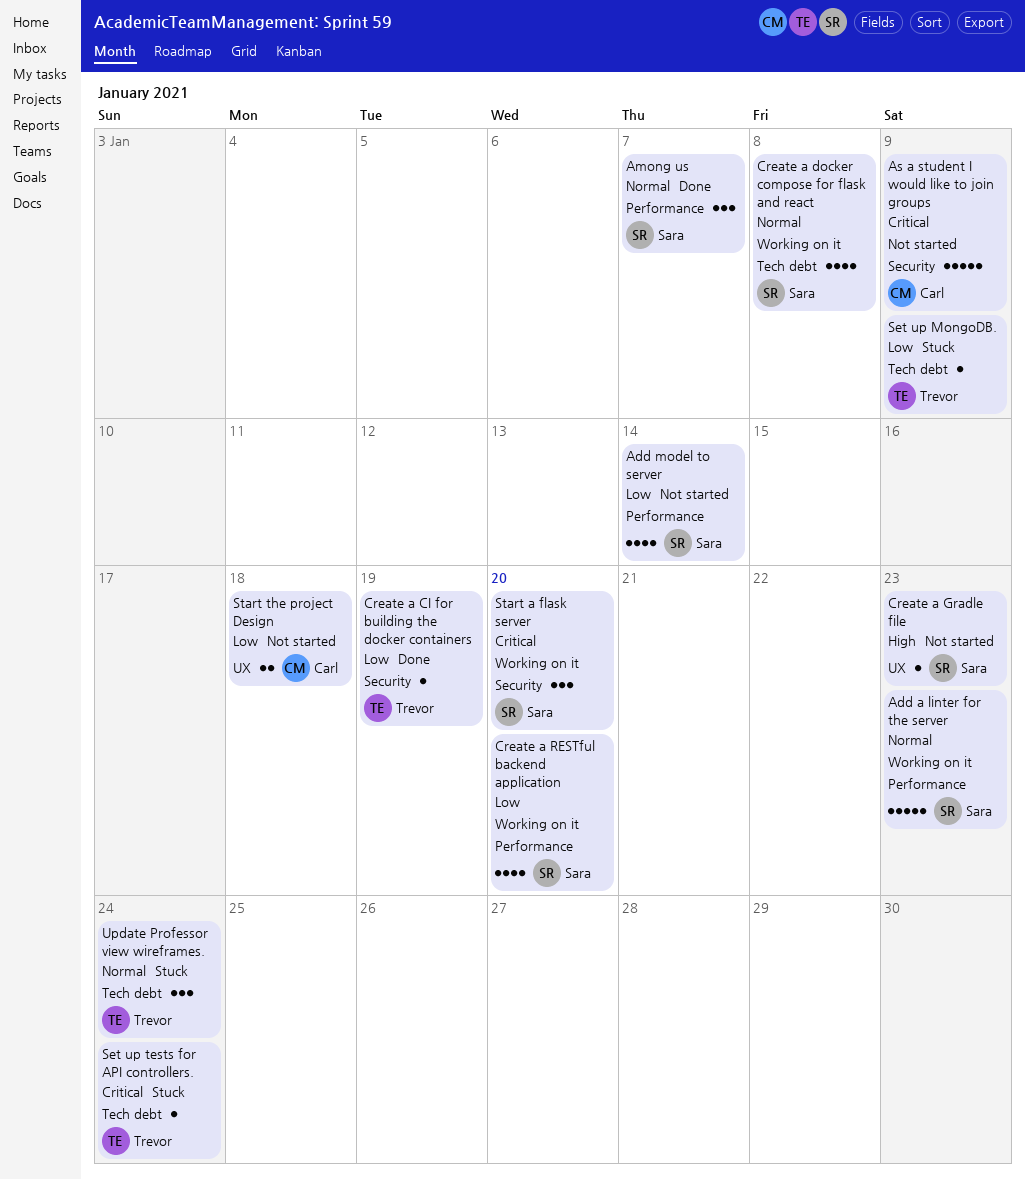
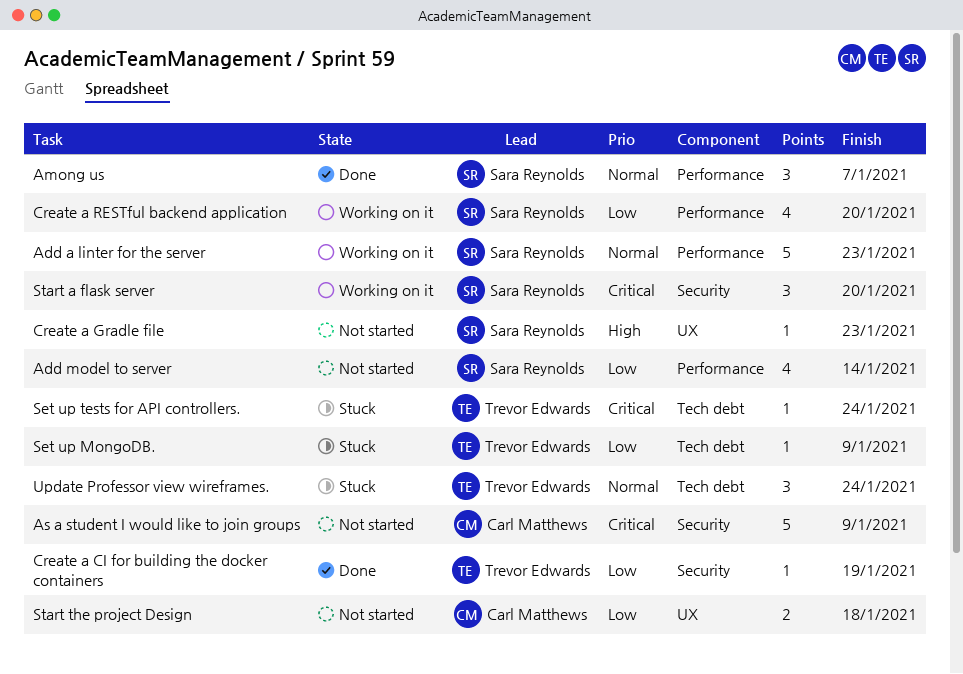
Create a docker compose for flask and react: present -> none

